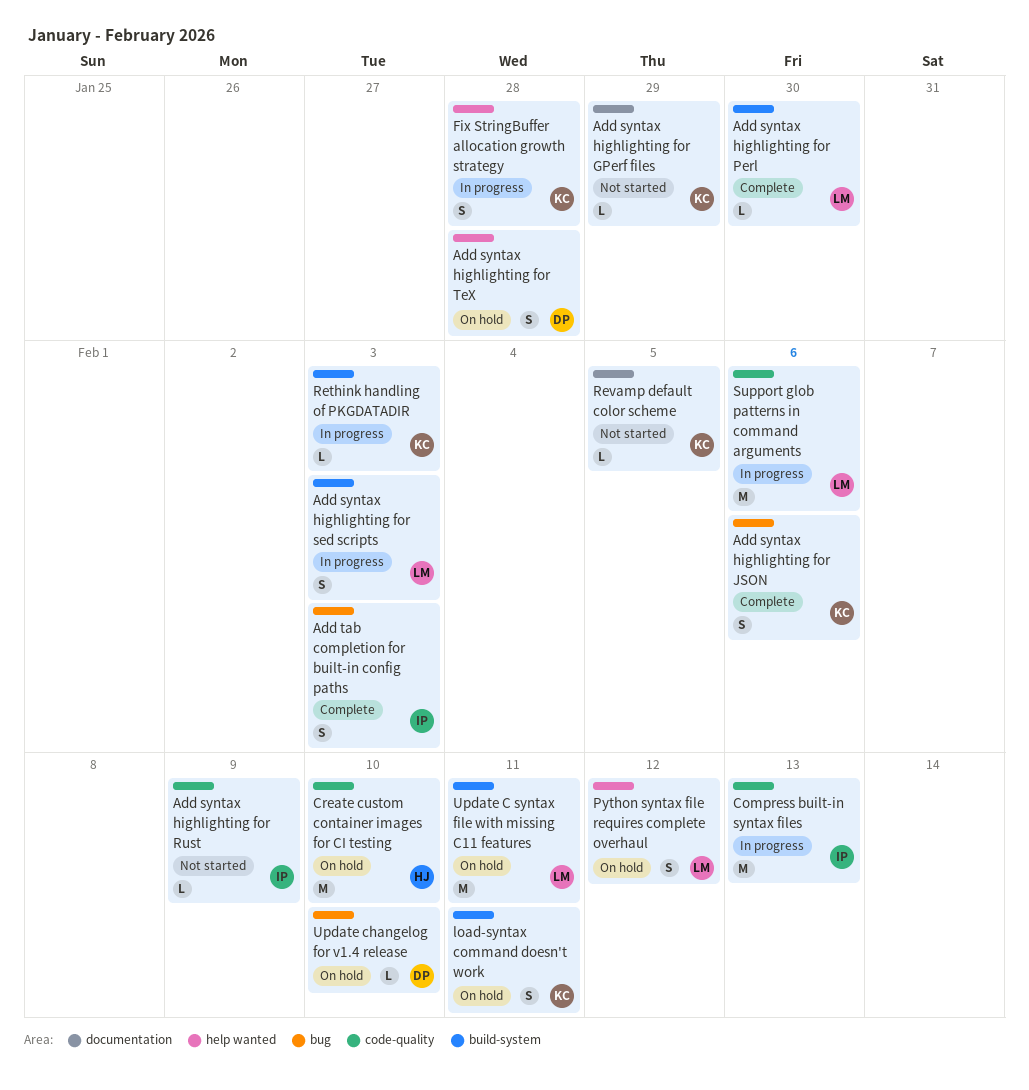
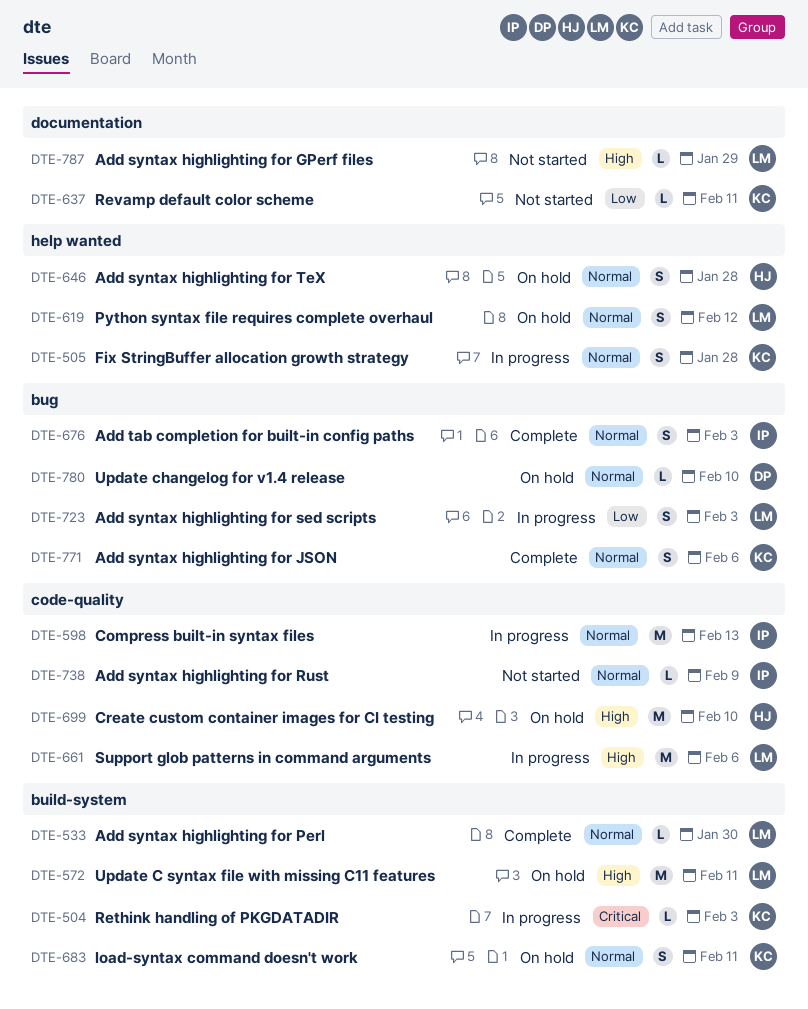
Add syntax highlighting for GPerf files, owner: KC -> LM
Add syntax highlighting for sed scripts, label: build-system -> bug
Add syntax highlighting for TeX, owner: DP -> HJ
Revamp default color scheme, due: Feb 5 -> Feb 11

